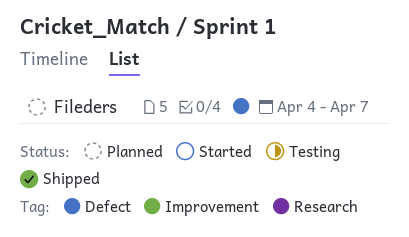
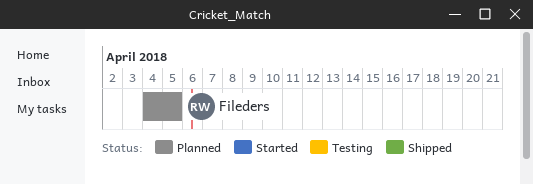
Fileders, due: Apr 7 -> Apr 5

